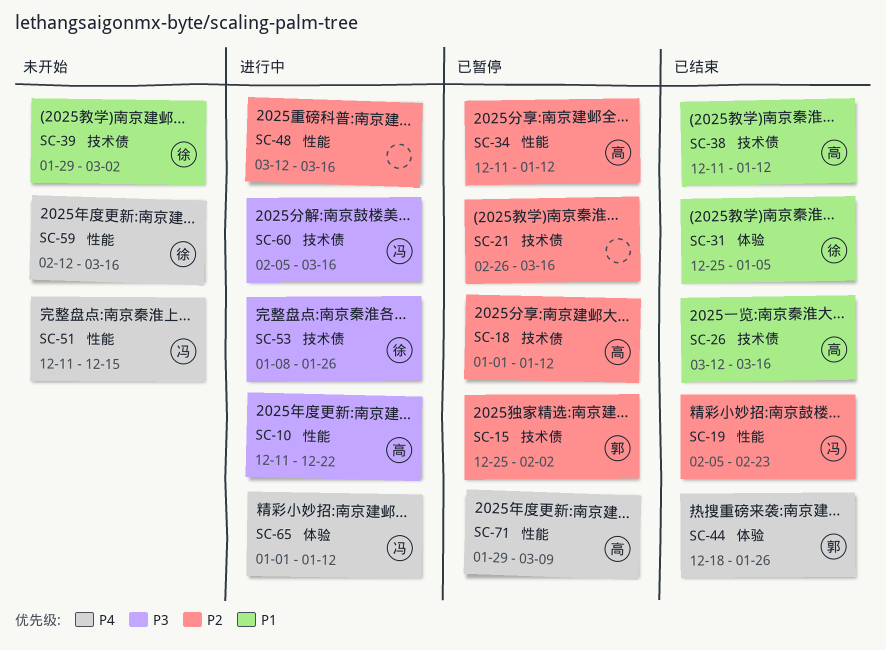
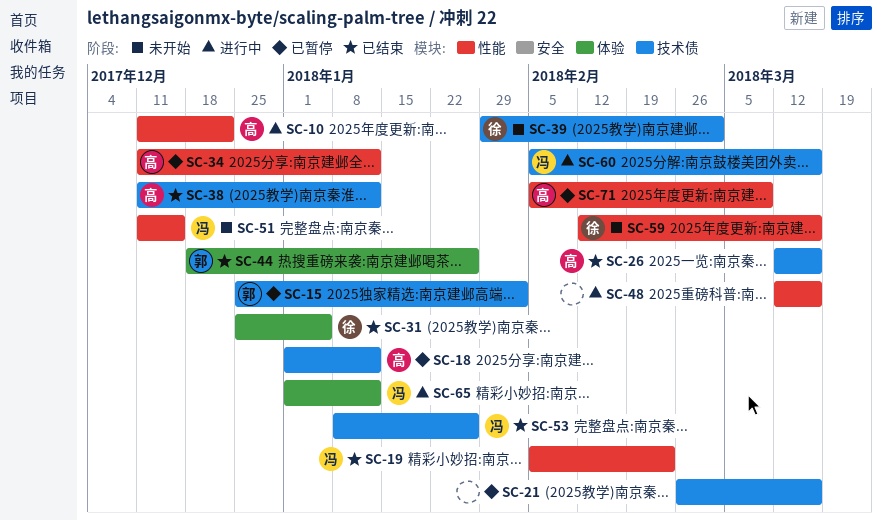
SC-53, status: 进行中 -> 已结束
SC-53, owner: 徐 -> 冯
SC-71, start: Jan 29 -> Feb 5

